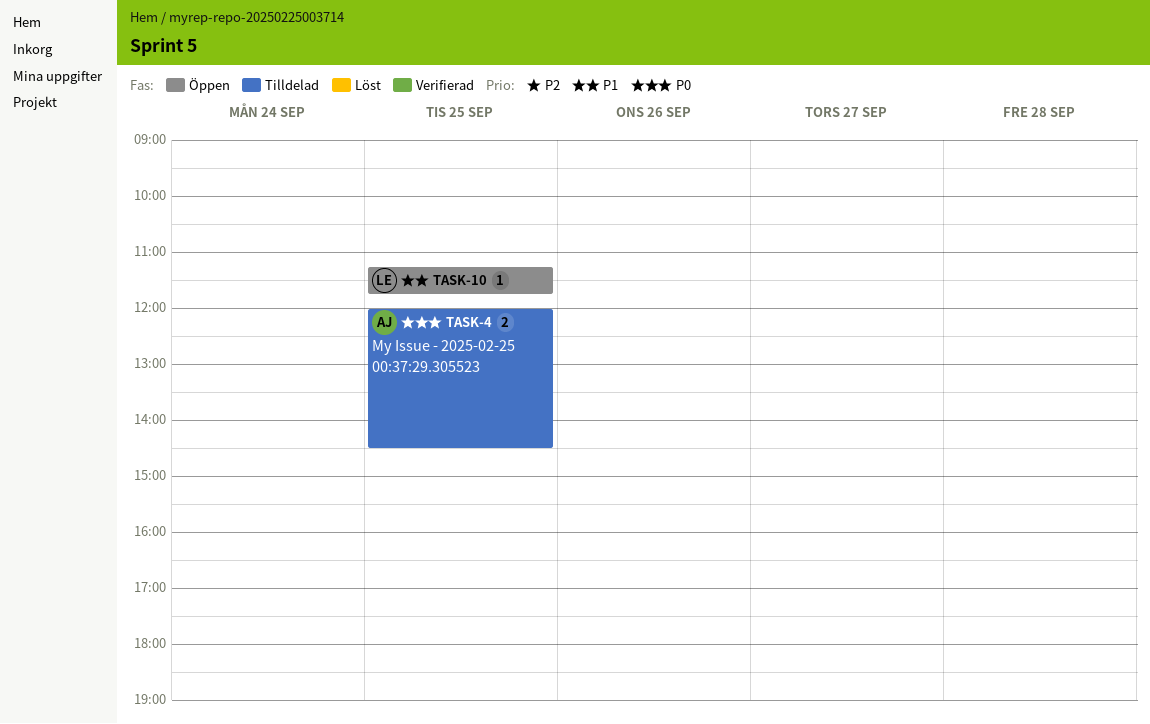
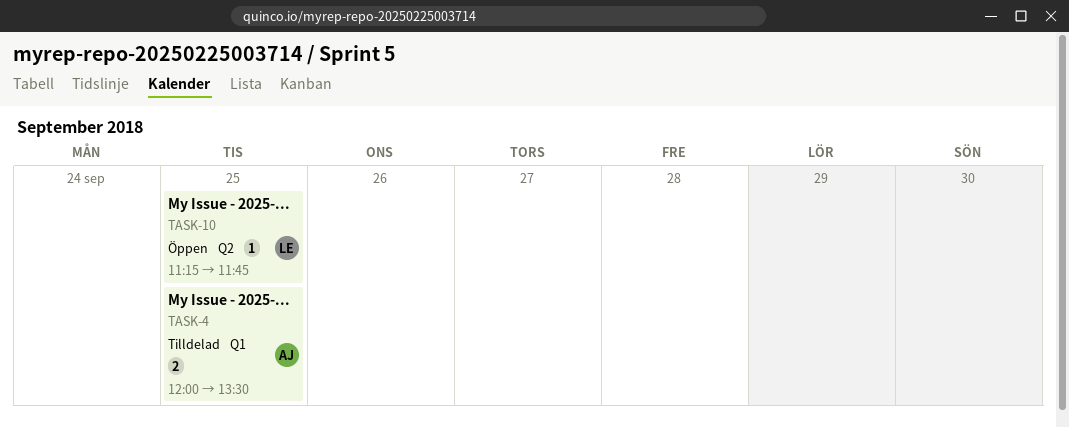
TASK-4, ends: 14:30 -> 13:30

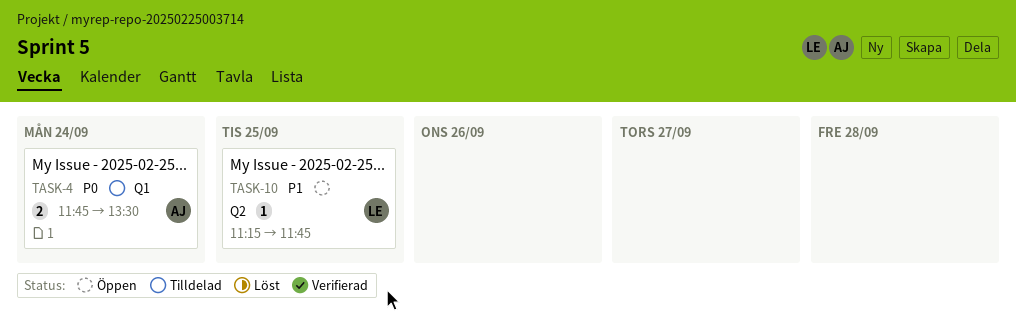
TASK-4, day: Sep 25 -> Sep 24
TASK-4, begins: 12:00 -> 11:45

